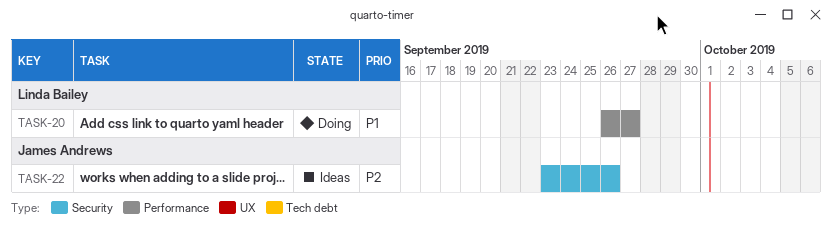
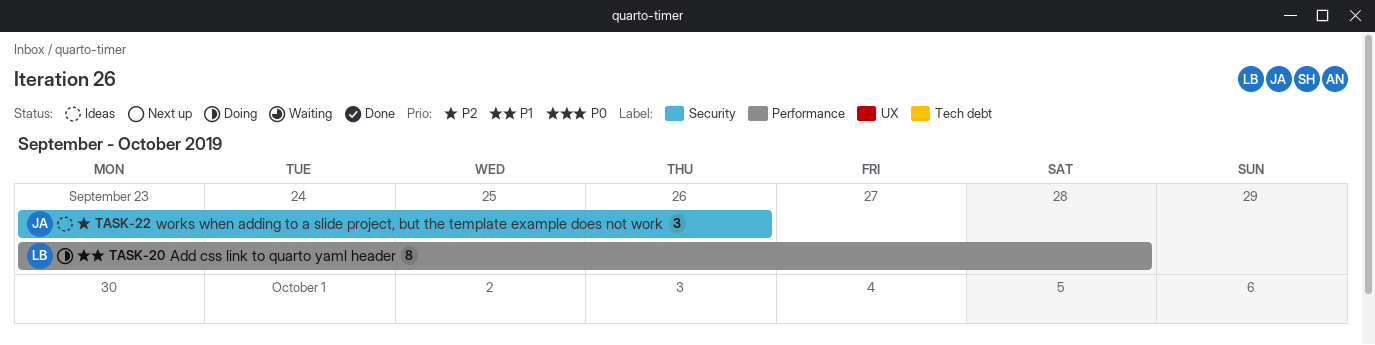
TASK-20, start: Sep 26 -> Sep 23
TASK-20, due: Sep 27 -> Sep 28

